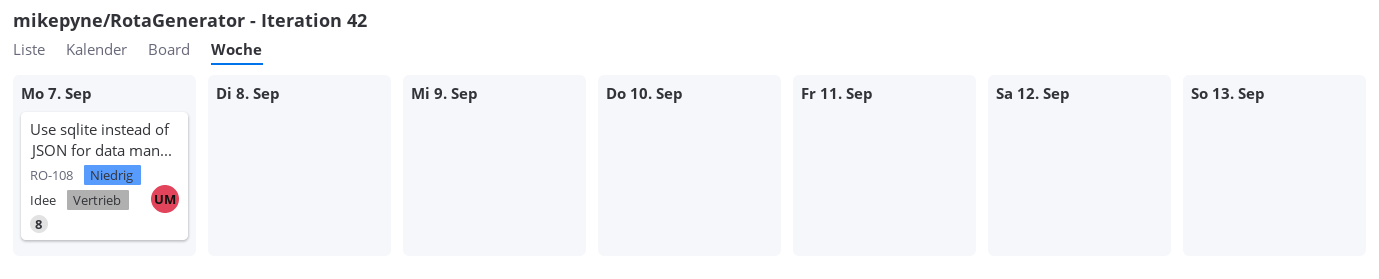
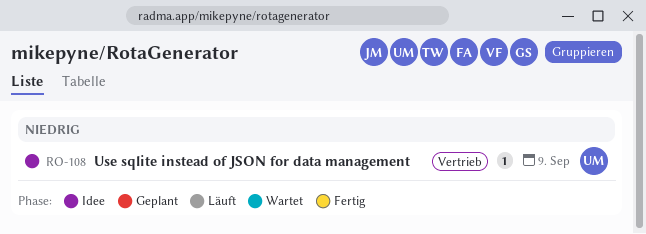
RO-108, estimate: 8 -> 1
RO-108, due: Sep 7 -> Sep 9

